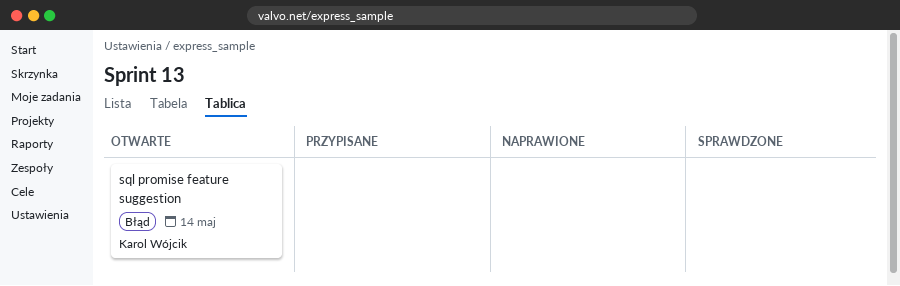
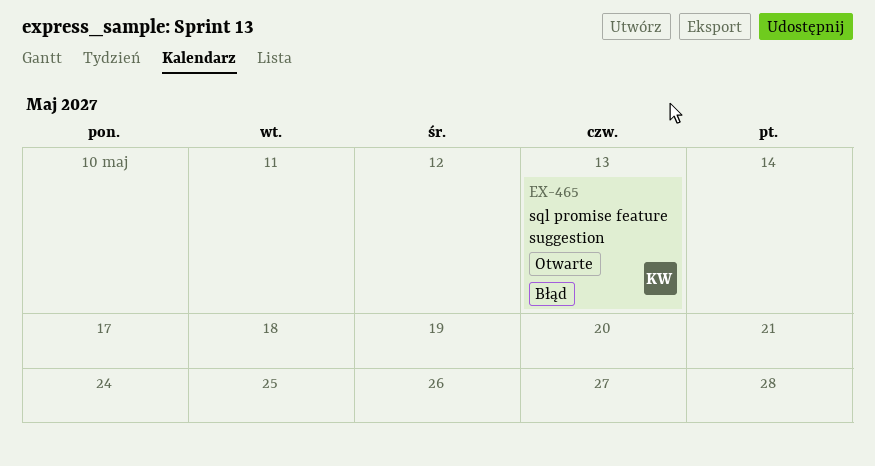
sql promise feature suggestion, due: May 14 -> May 13

